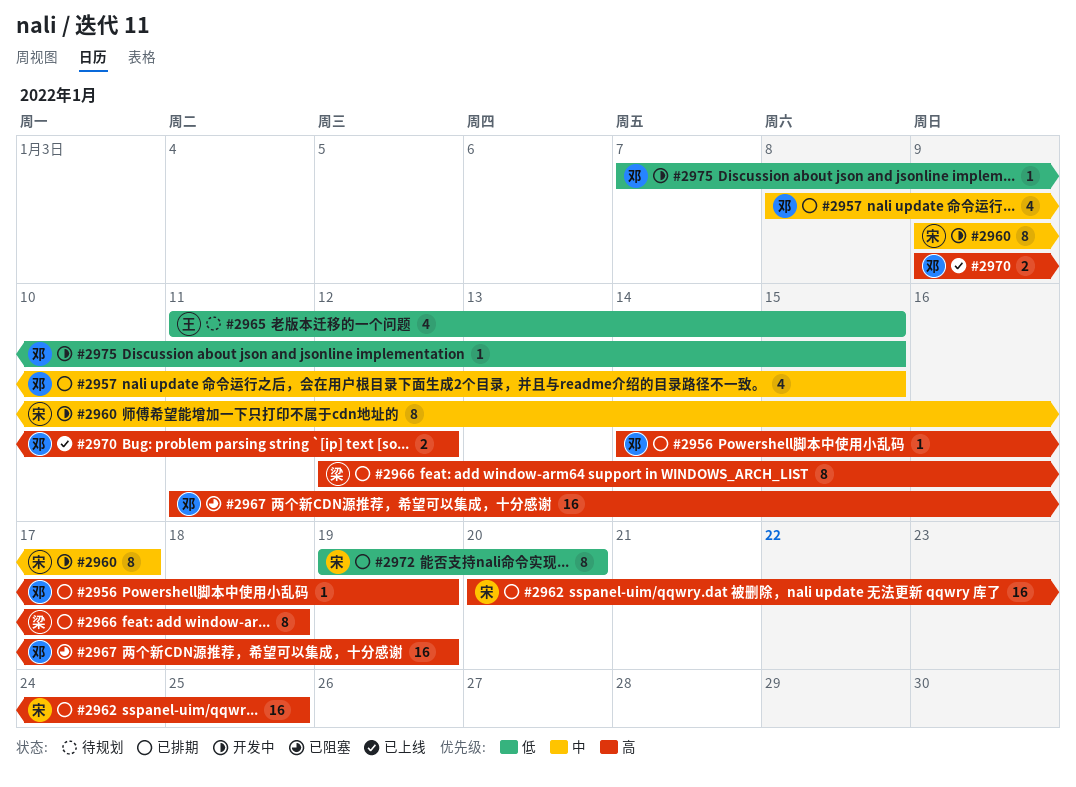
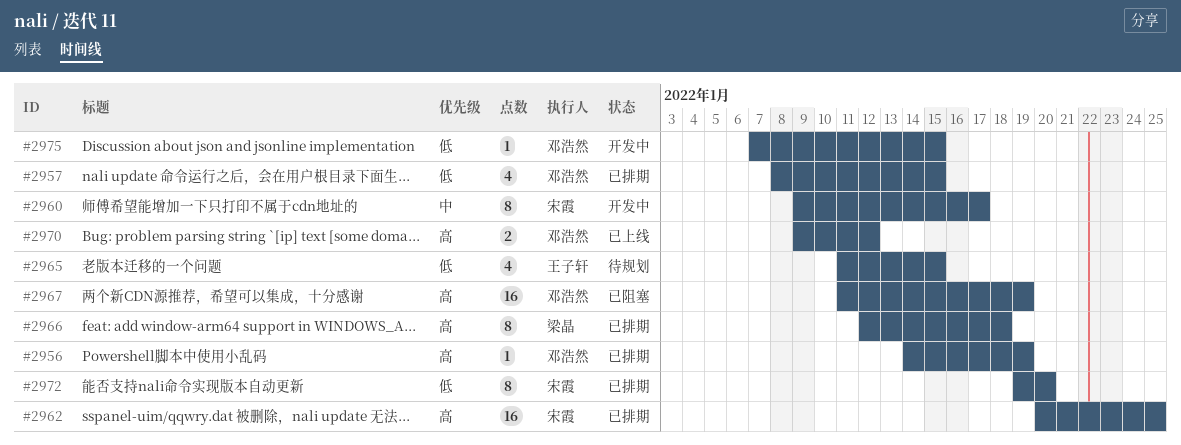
#2957, priority: 中 -> 低

